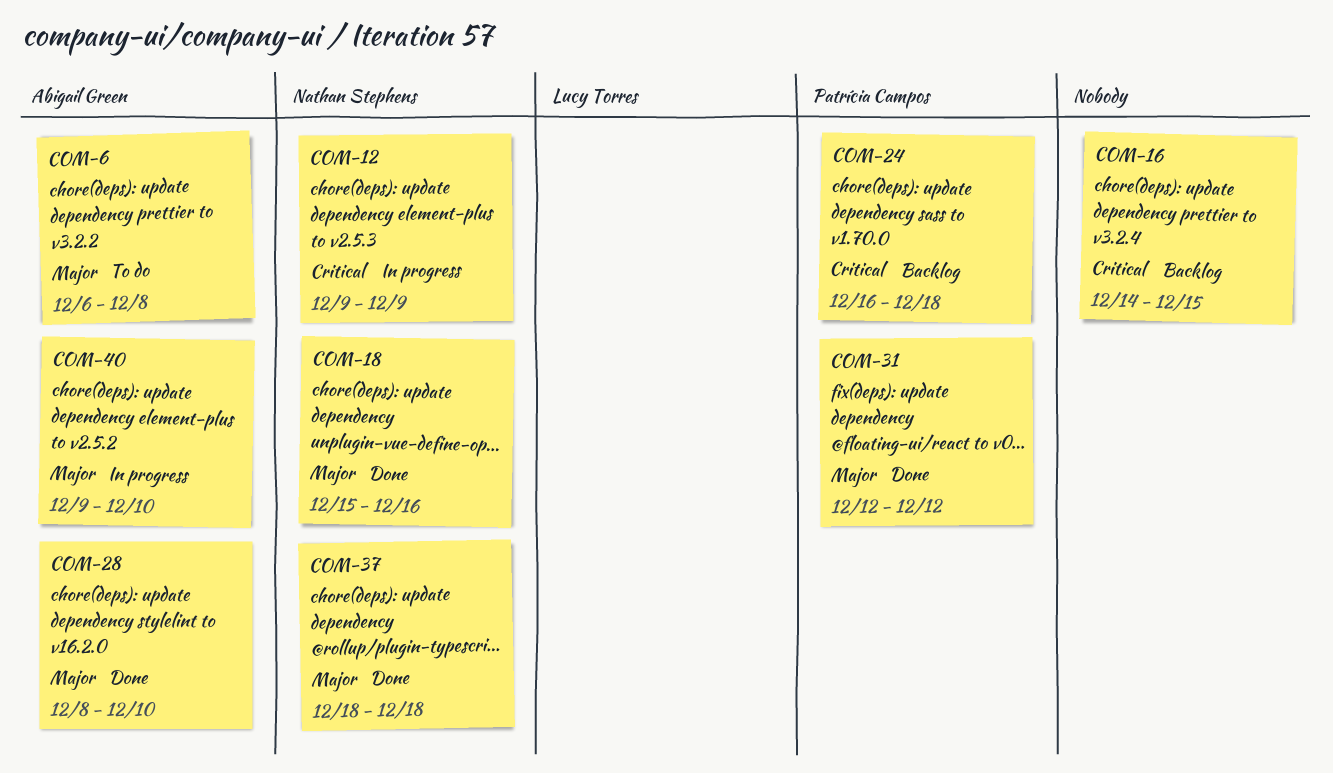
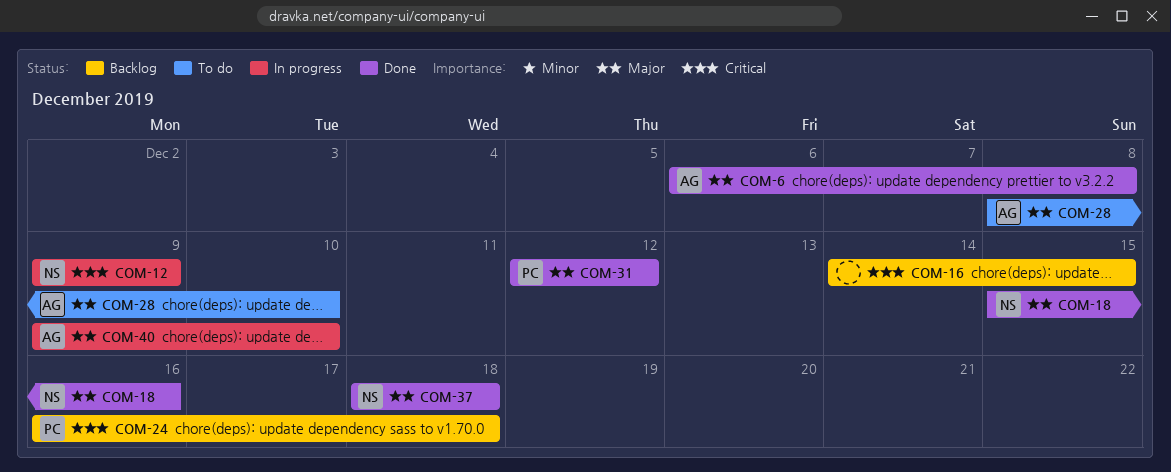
COM-6, status: To do -> Done
COM-28, status: Done -> To do

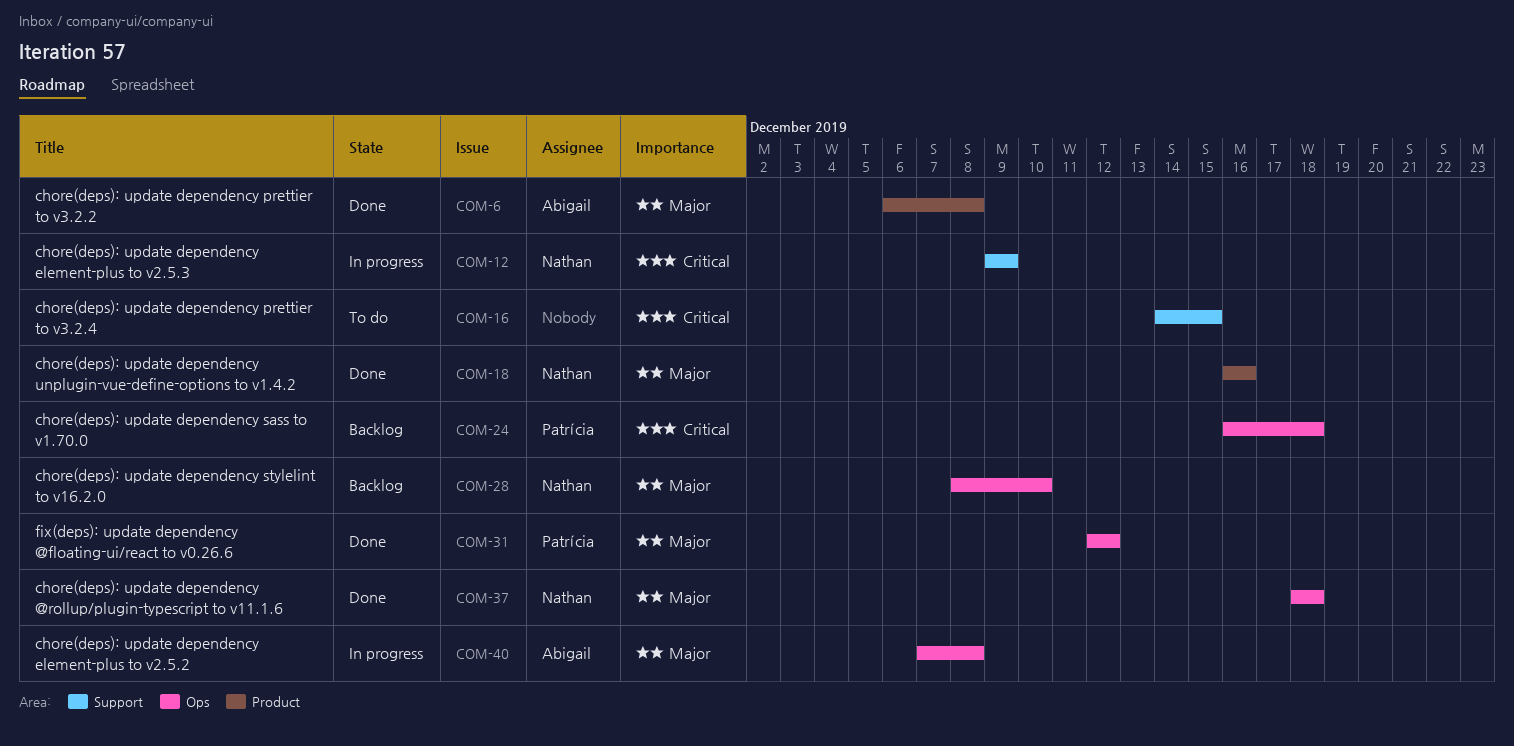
COM-16, status: Backlog -> To do
COM-18, start: Dec 15 -> Dec 16
COM-28, status: To do -> Backlog
COM-28, owner: Abigail -> Nathan
COM-40, start: Dec 9 -> Dec 7
COM-40, due: Dec 10 -> Dec 8

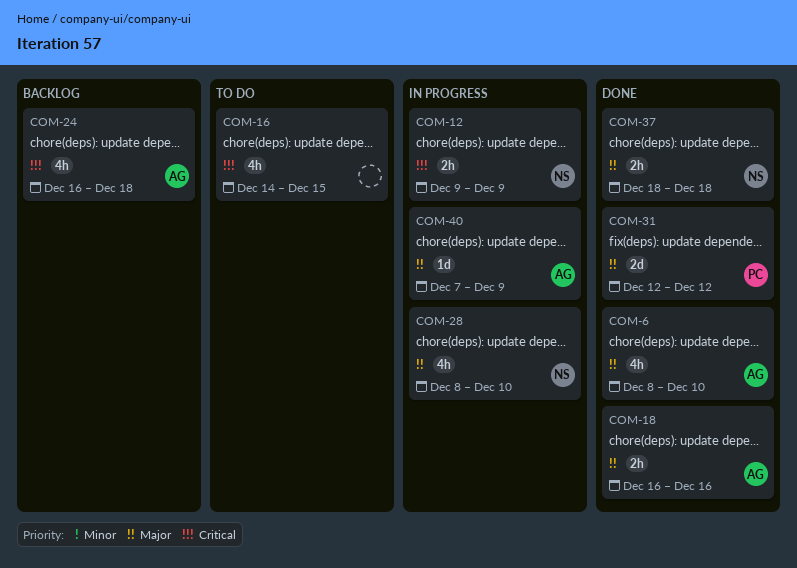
COM-6, start: Dec 6 -> Dec 8
COM-6, due: Dec 8 -> Dec 10
COM-18, owner: Nathan -> Abigail
COM-24, owner: Patrícia -> Abigail
COM-28, status: Backlog -> In progress
COM-40, due: Dec 8 -> Dec 9

